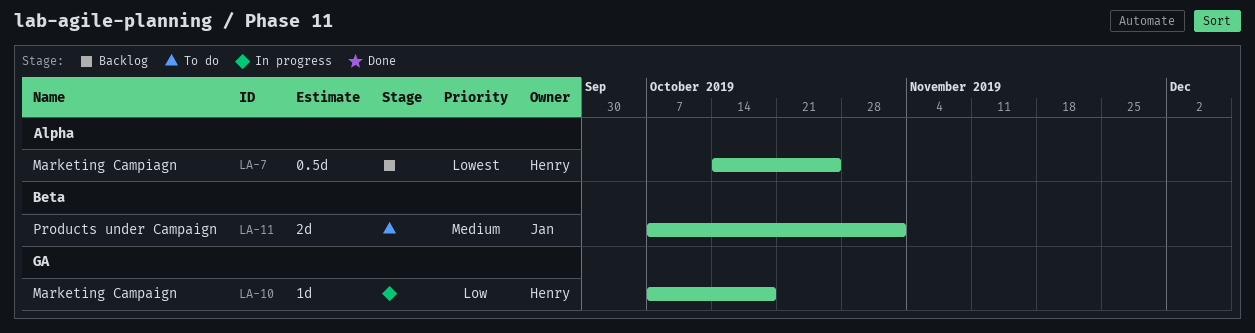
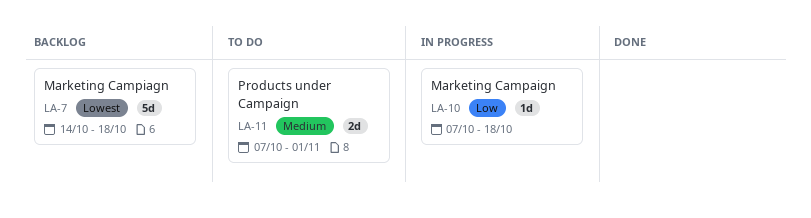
LA-7, estimate: 0.5d -> 5d
LA-7, due: Oct 25 -> Oct 18

